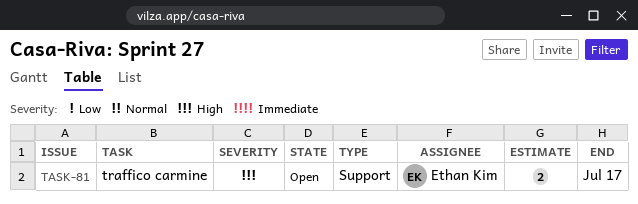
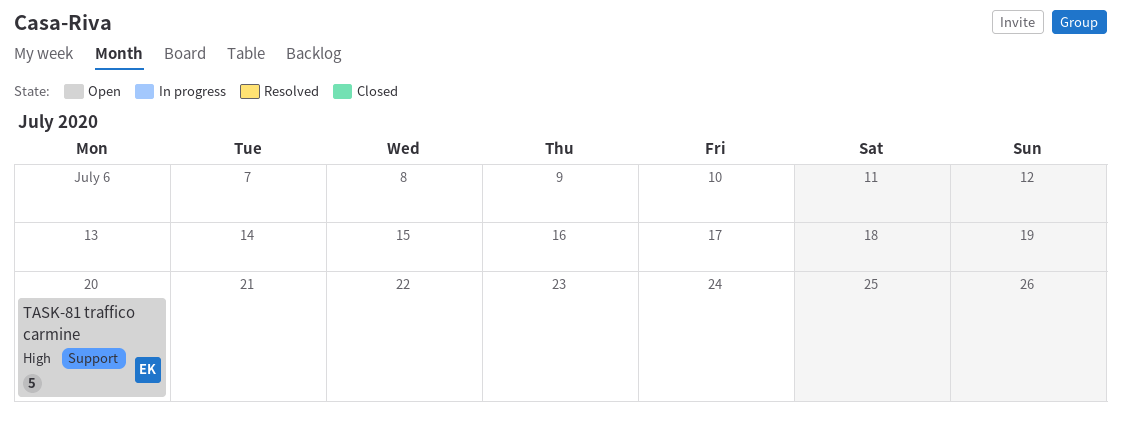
TASK-81, estimate: 2 -> 5
TASK-81, due: Jul 17 -> Jul 20

